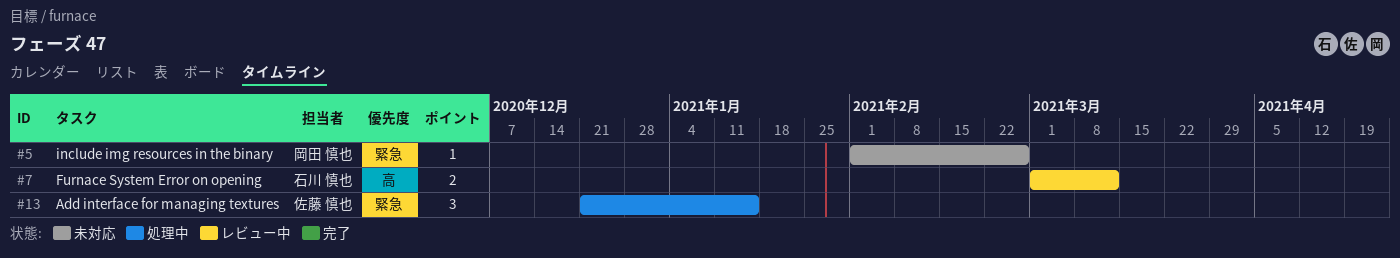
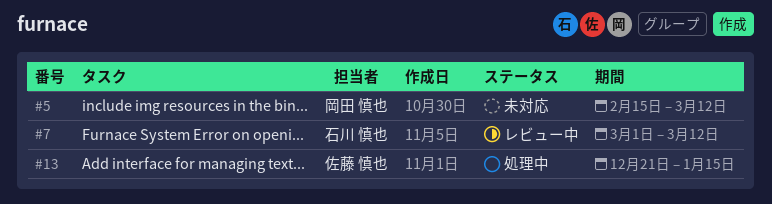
#5, start: Feb 1 -> Feb 15
#5, due: Feb 26 -> Mar 12

